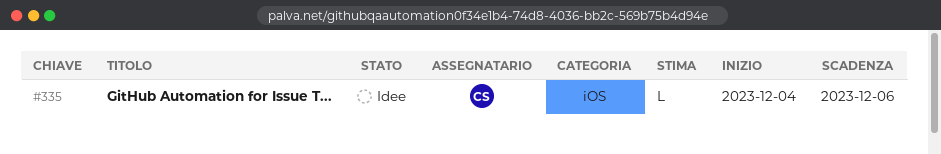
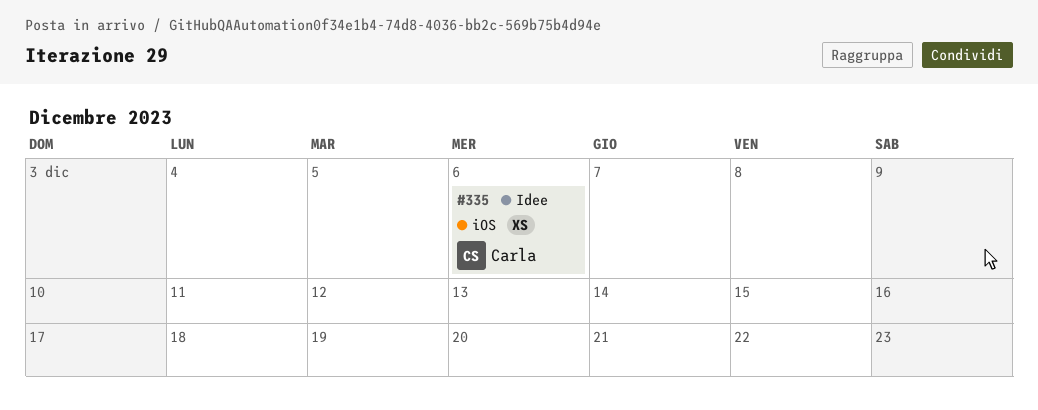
#335, estimate: L -> XS

